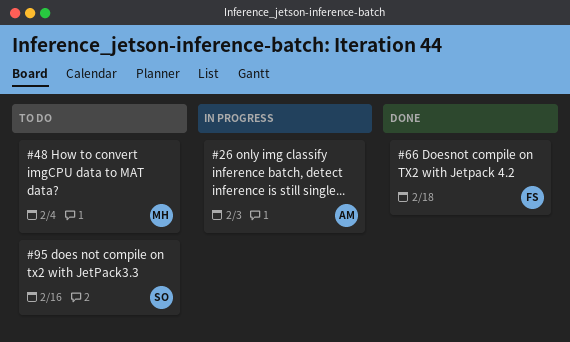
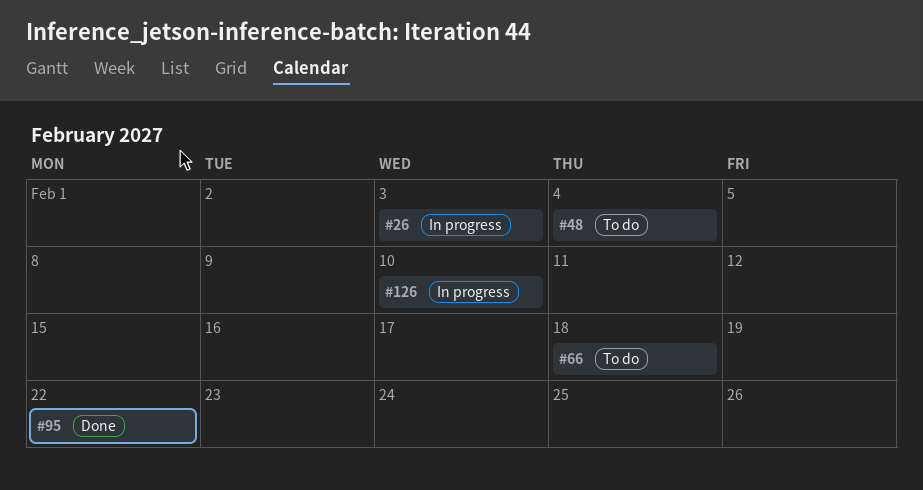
#66, status: Done -> To do
#95, status: To do -> Done
#95, due: Feb 16 -> Feb 22
#126: none -> present

